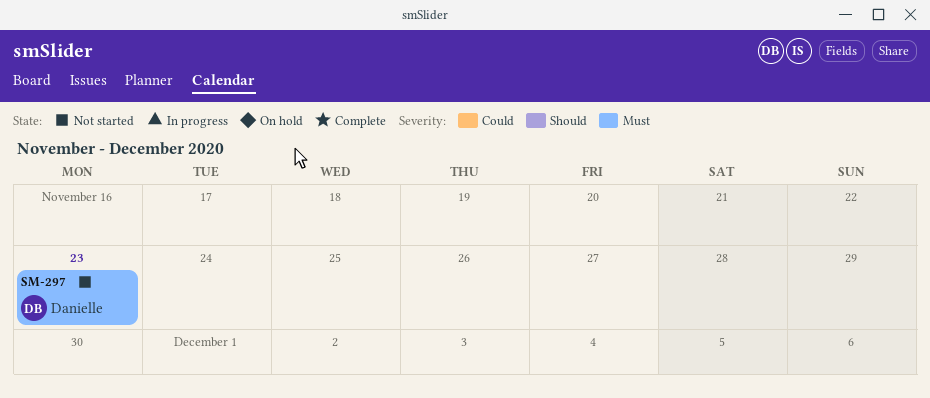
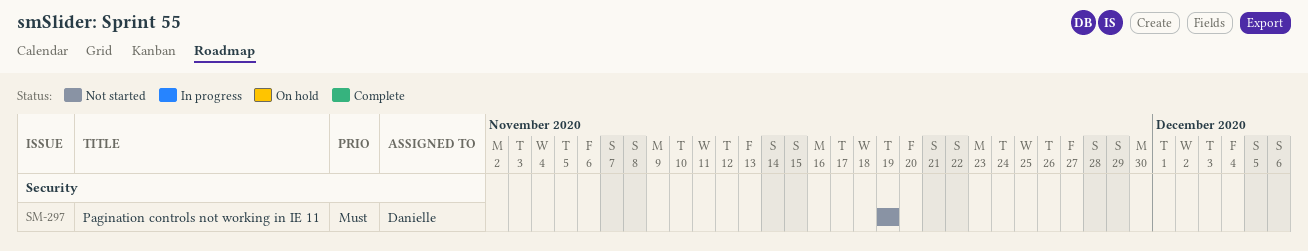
SM-297, due: Nov 23 -> Nov 19

